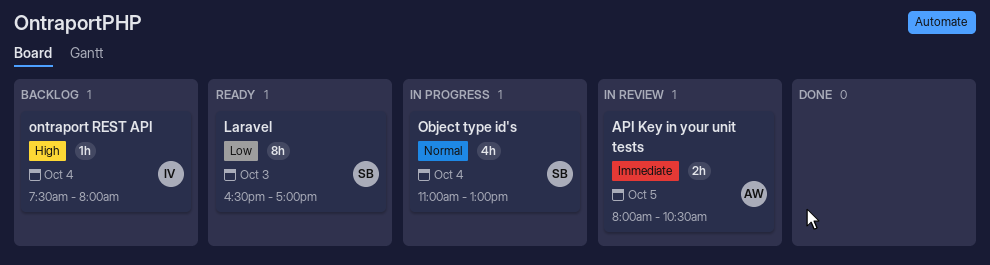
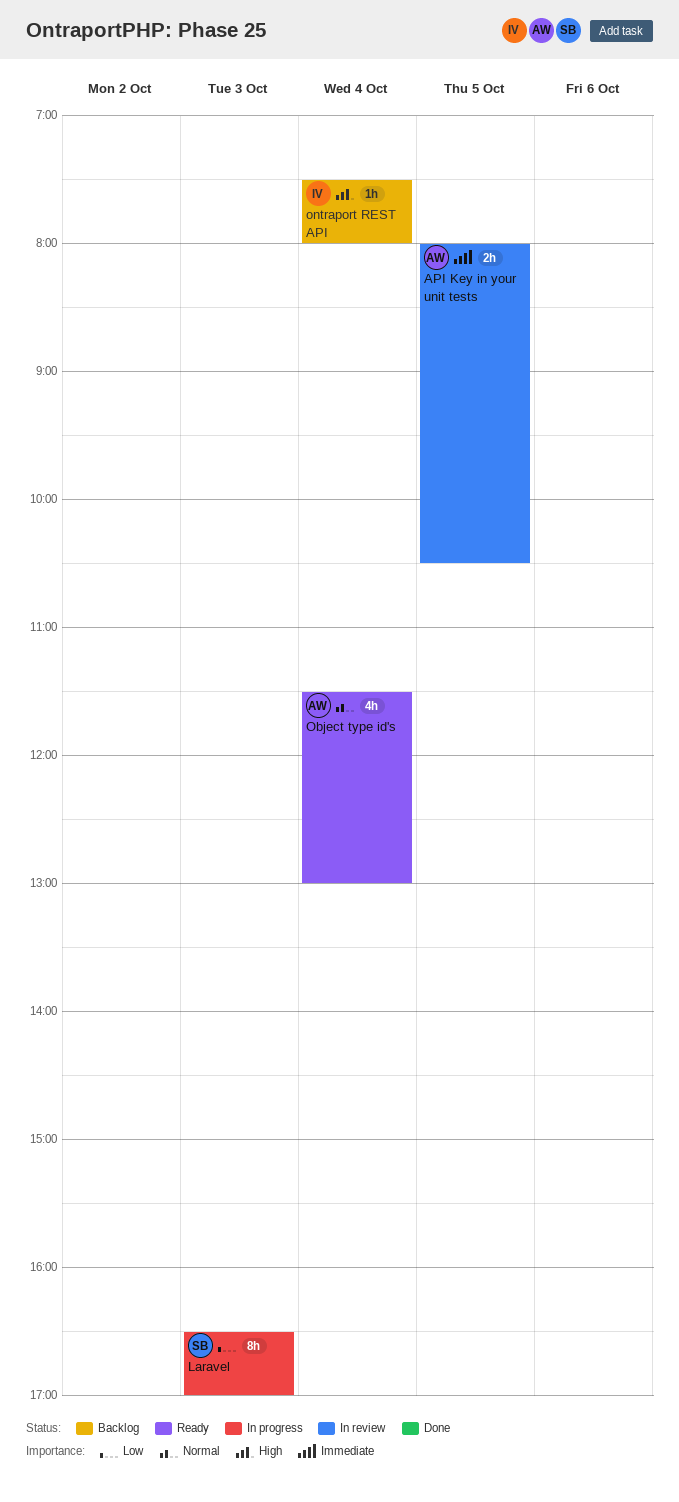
Laravel, status: Ready -> In progress
Object type id's, status: In progress -> Ready
Object type id's, owner: SB -> AW
Object type id's, begins: 11:00 -> 11:30

